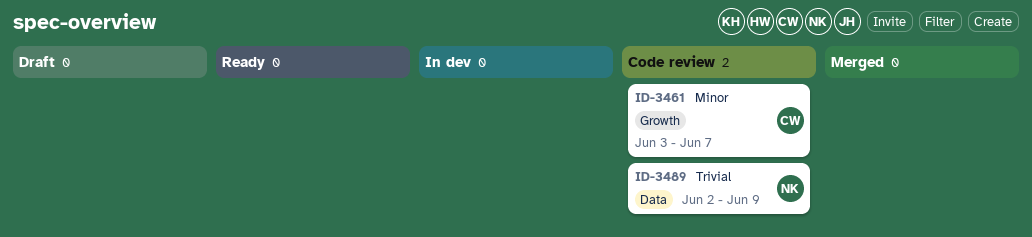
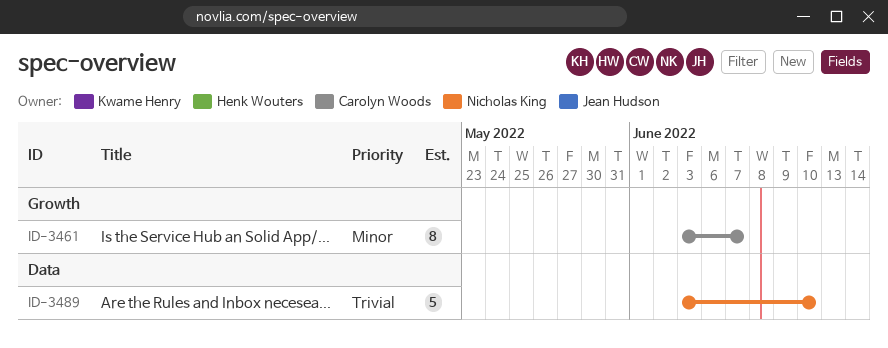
ID-3489, start: Jun 2 -> Jun 3
ID-3489, due: Jun 9 -> Jun 10

